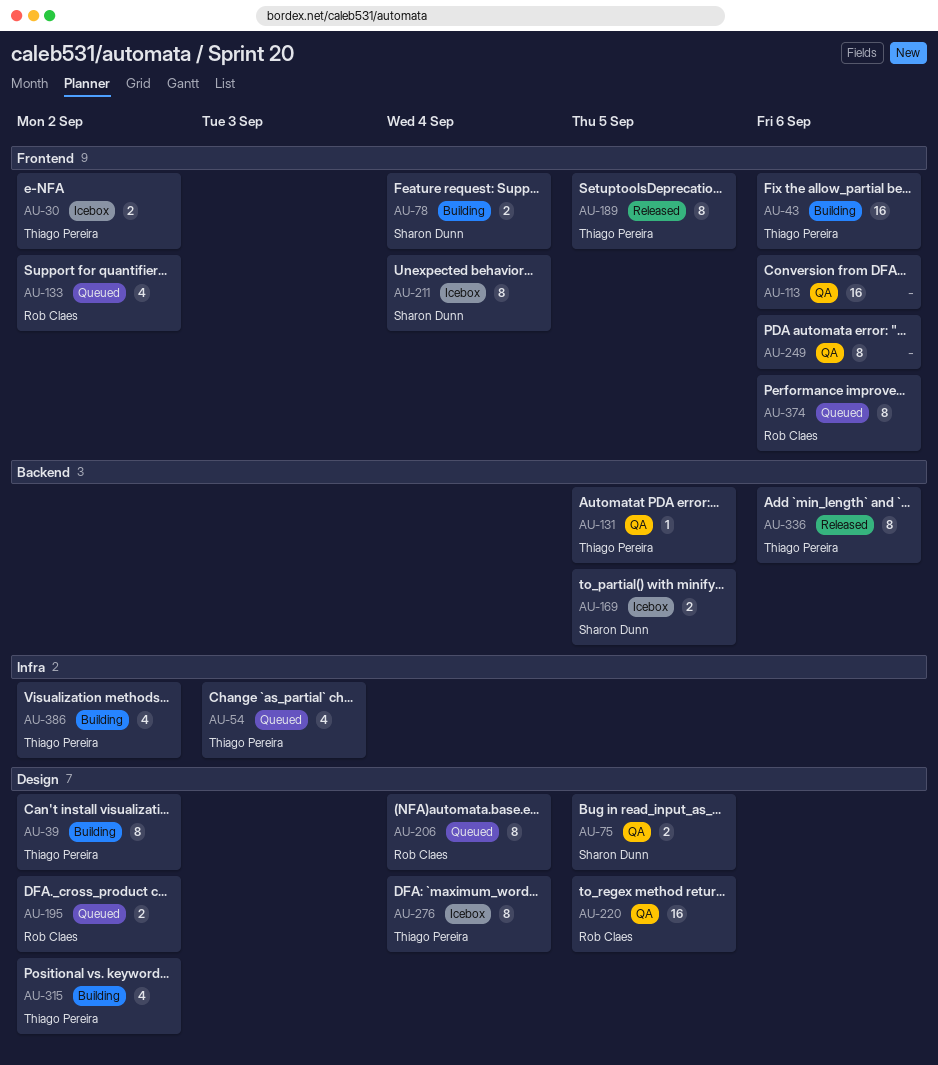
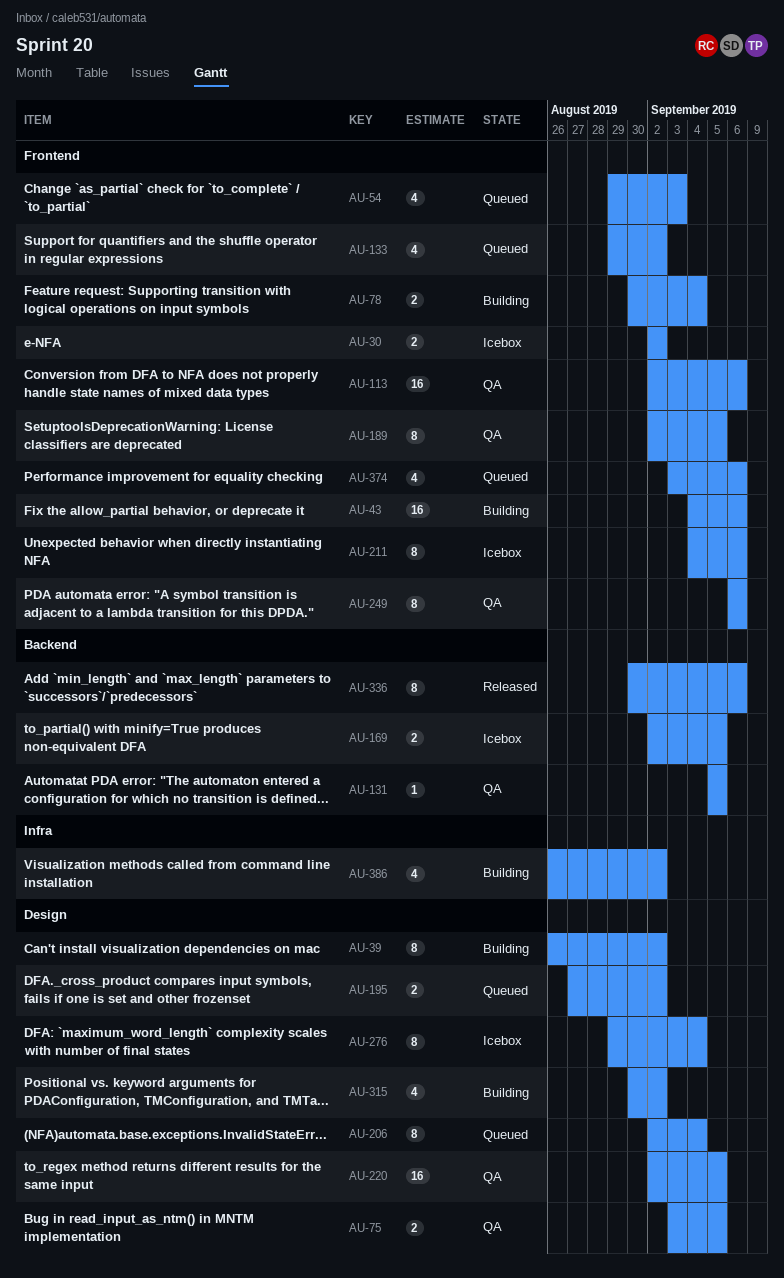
AU-54, label: Infra -> Frontend
AU-189, status: Released -> QA
AU-211, due: Sep 4 -> Sep 6
AU-374, estimate: 8 -> 4

